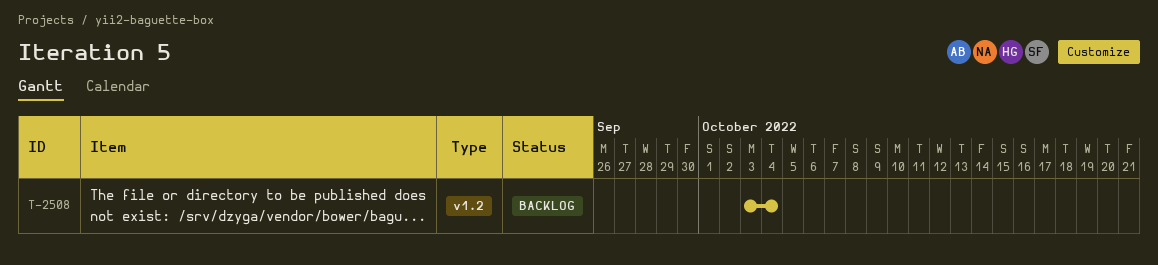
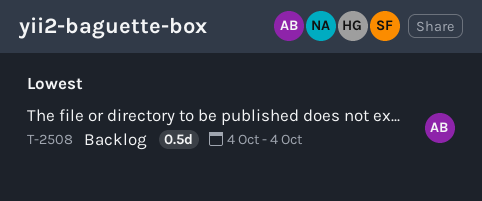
T-2508, start: Oct 3 -> Oct 4

